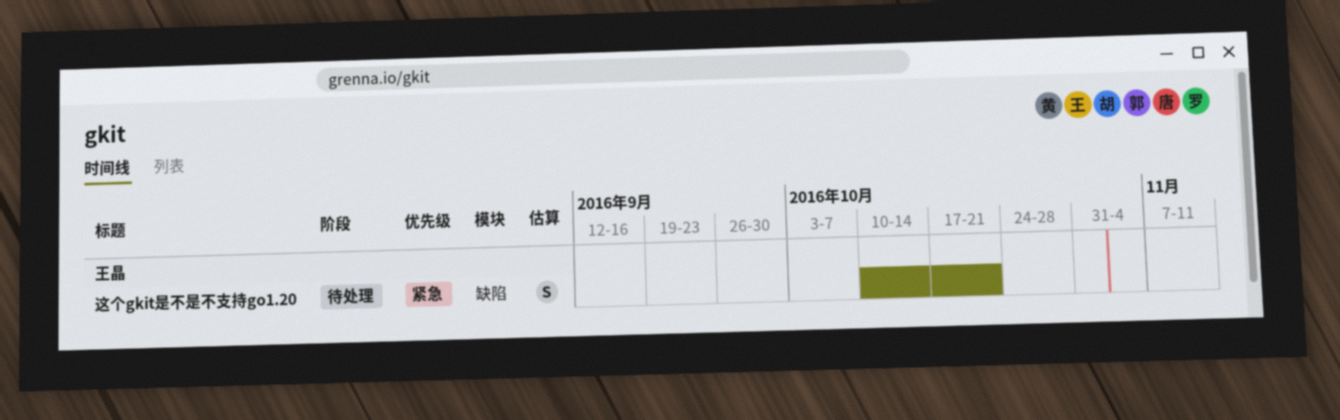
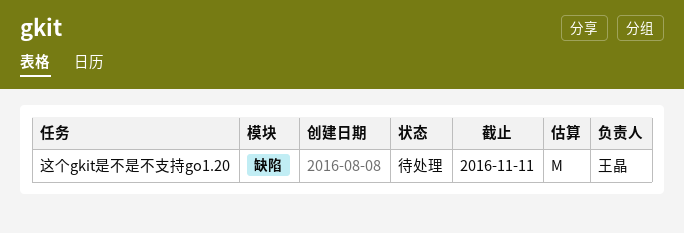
这个gkit是不是不支持go1.20, estimate: S -> M
这个gkit是不是不支持go1.20, due: Oct 21 -> Nov 11

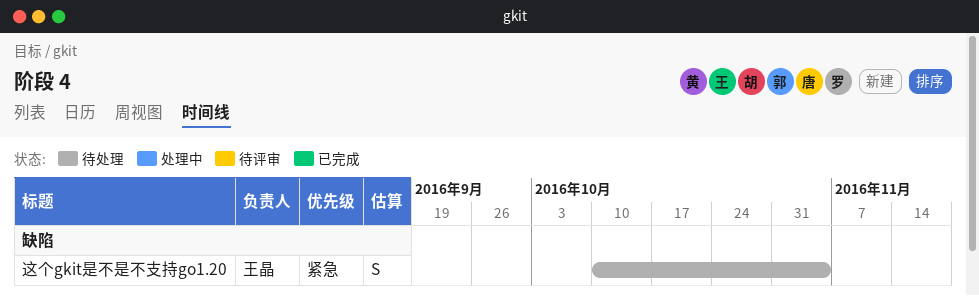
这个gkit是不是不支持go1.20, estimate: M -> S
这个gkit是不是不支持go1.20, due: Nov 11 -> Nov 4

